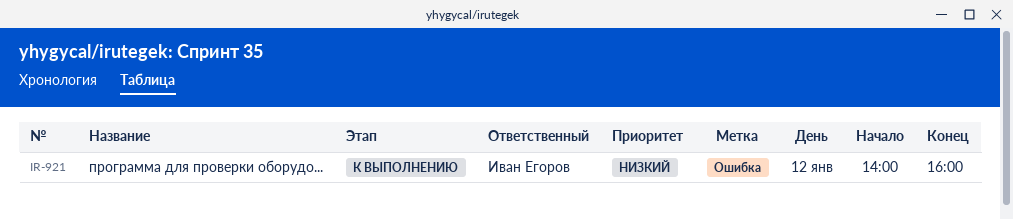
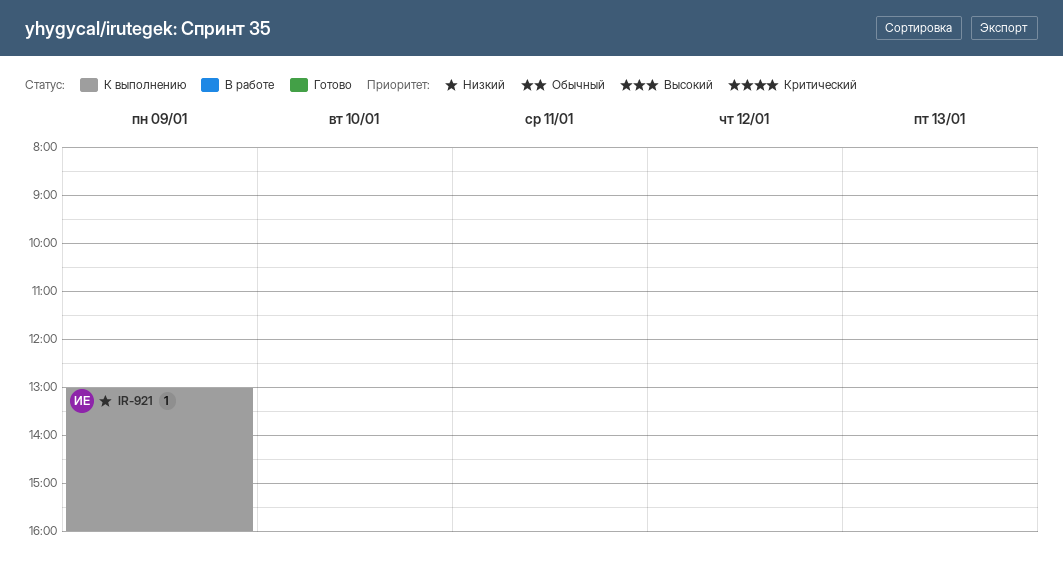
IR-921, day: Jan 12 -> Jan 9
IR-921, begins: 14:00 -> 13:00

